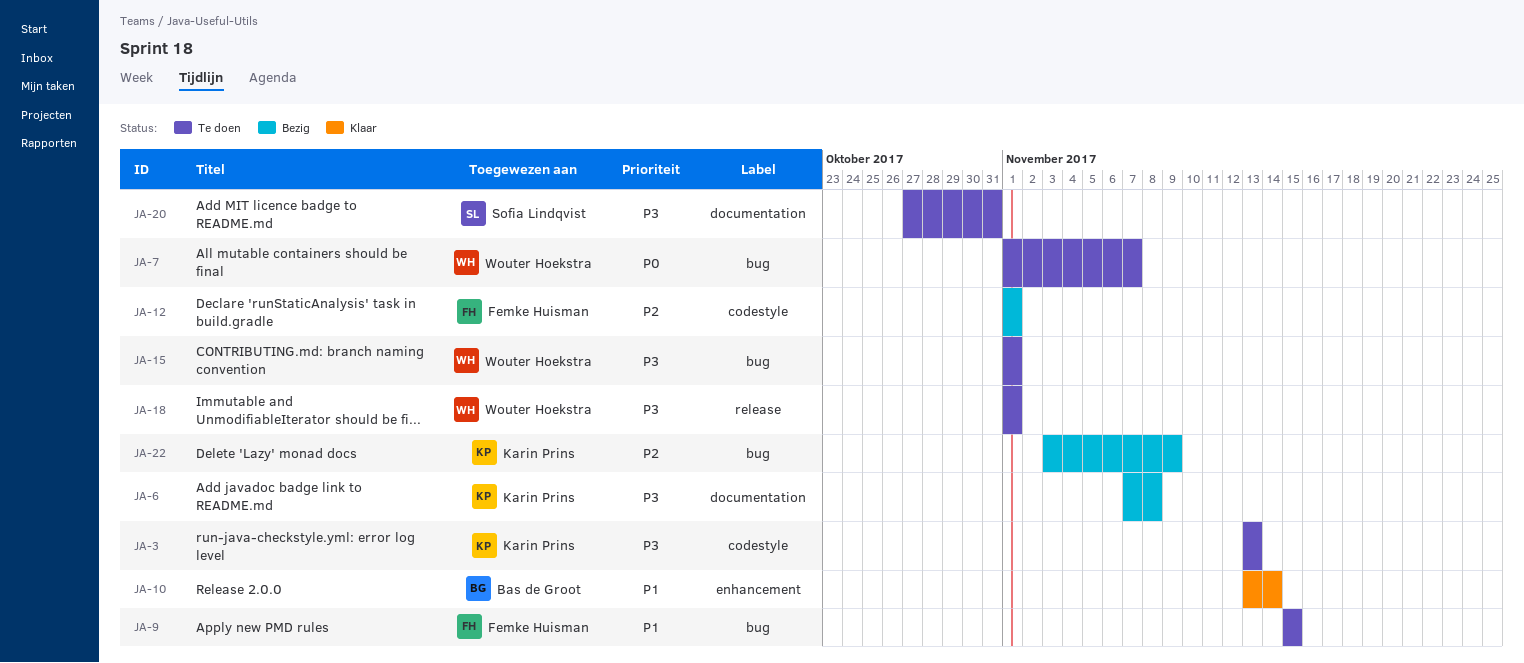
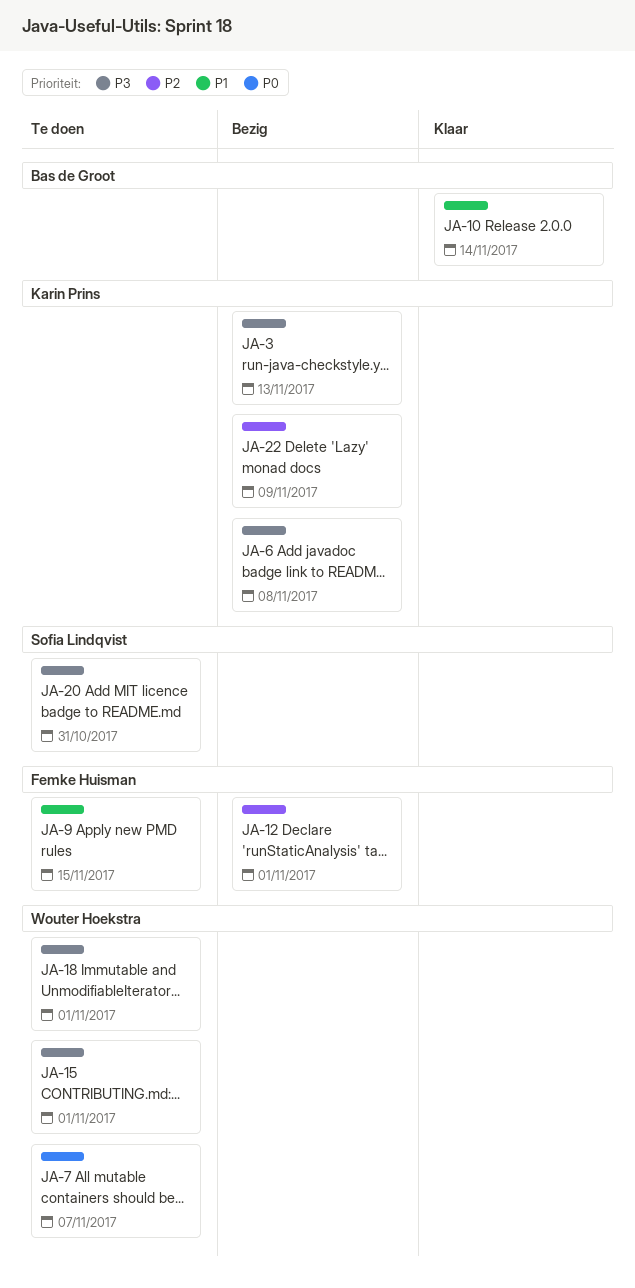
JA-3, status: Te doen -> Bezig

